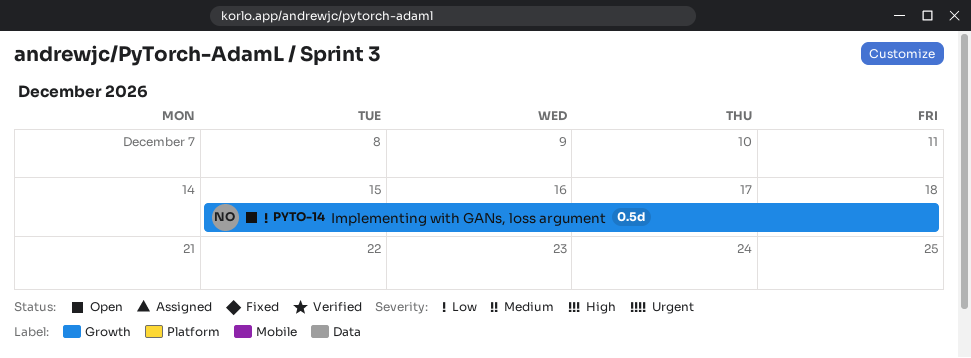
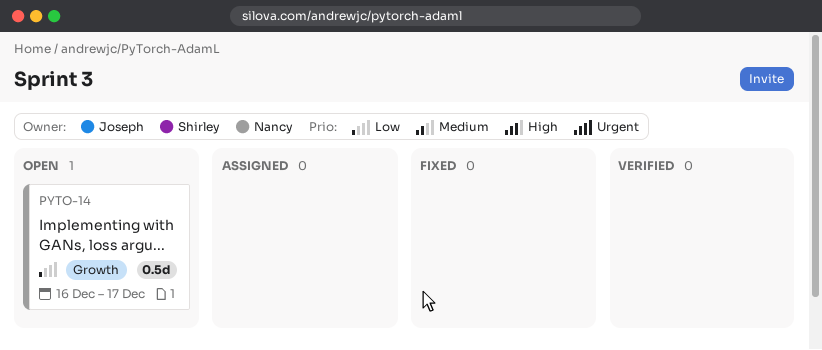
PYTO-14, start: Dec 15 -> Dec 16
PYTO-14, due: Dec 18 -> Dec 17

